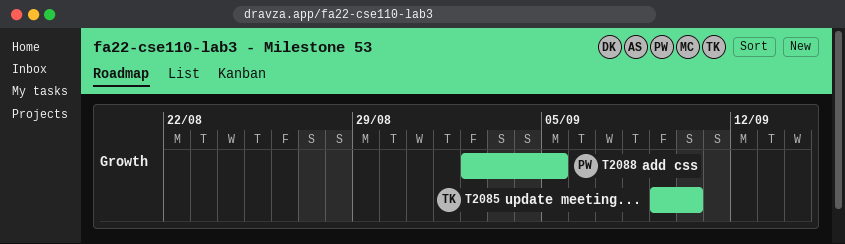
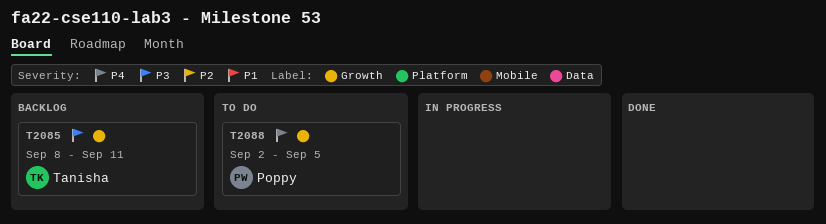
T2085, start: Sep 9 -> Sep 8
T2085, due: Sep 10 -> Sep 11

